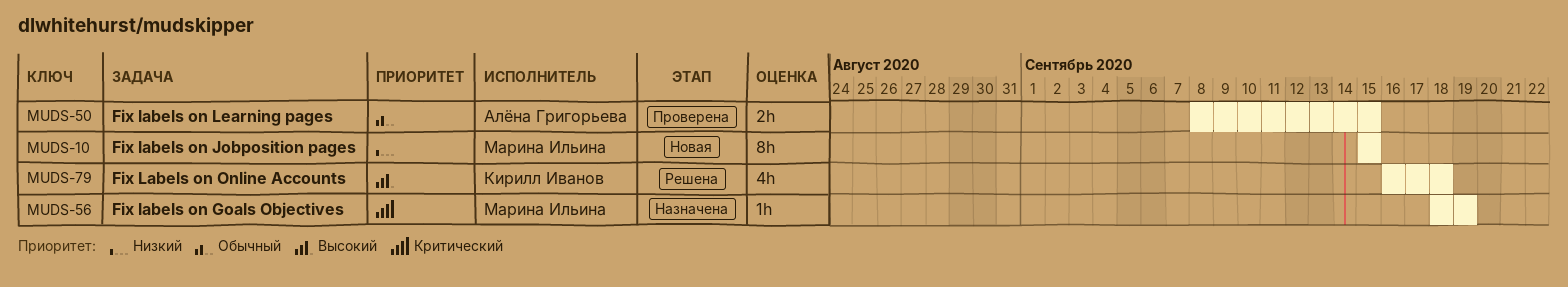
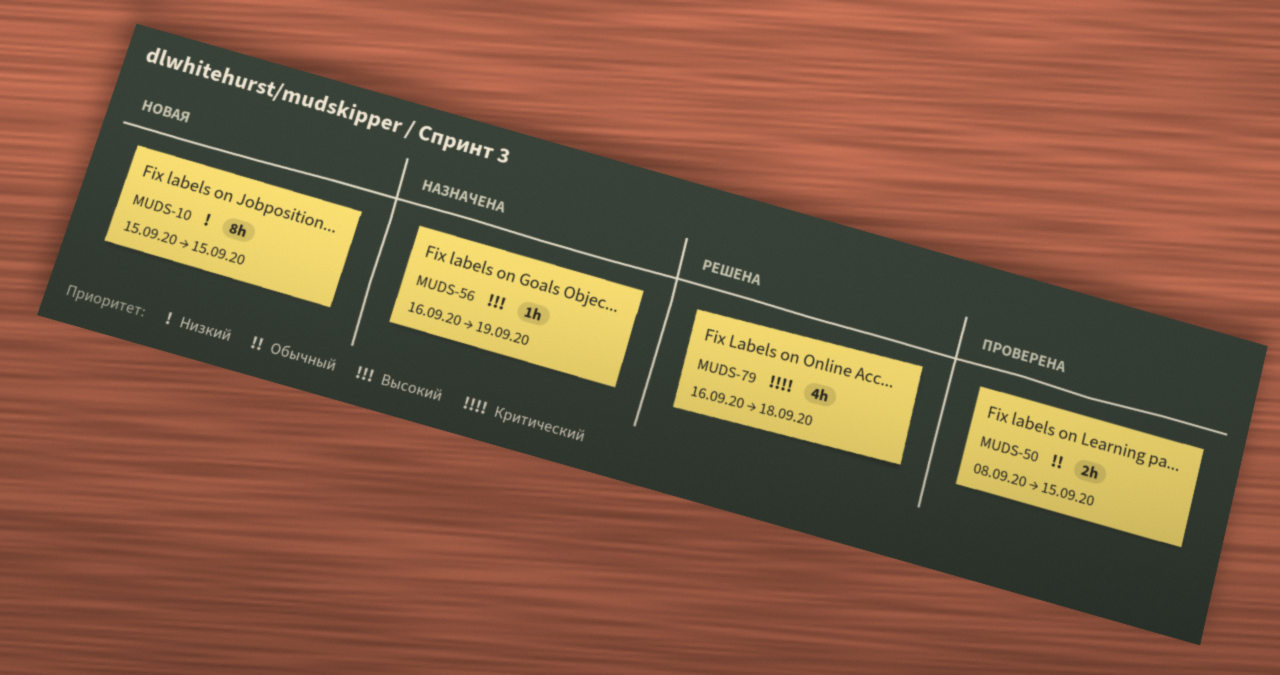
MUDS-56, priority: Критический -> Высокий
MUDS-56, start: Sep 18 -> Sep 16
MUDS-79, priority: Высокий -> Критический

